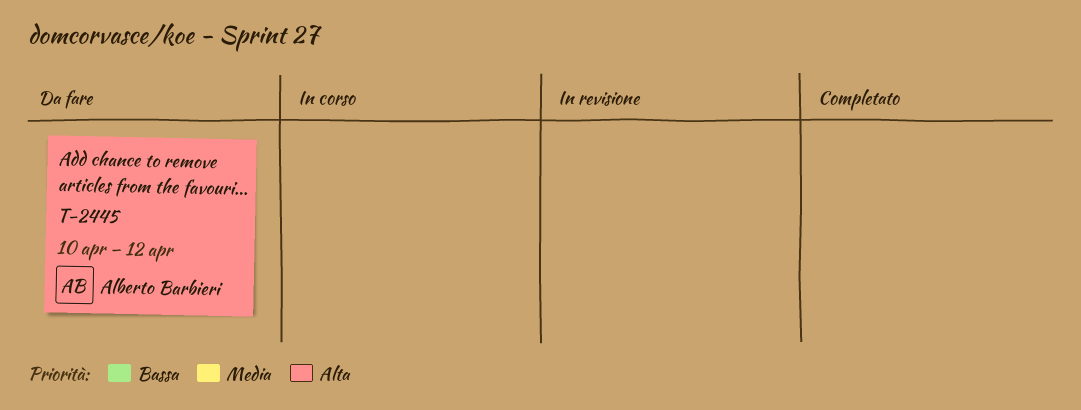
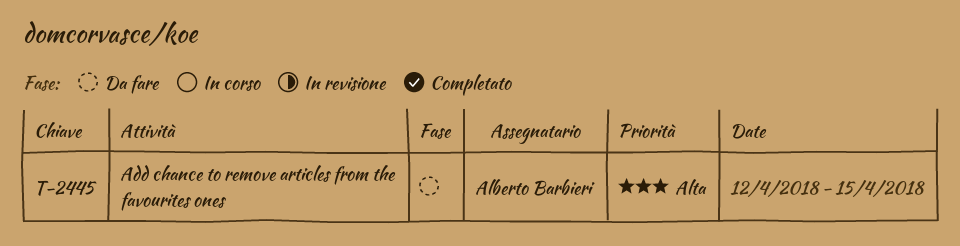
T-2445, start: Apr 10 -> Apr 12
T-2445, due: Apr 12 -> Apr 15

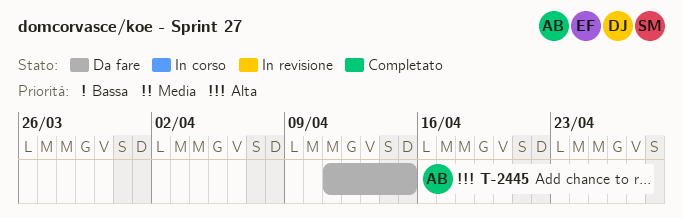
T-2445, start: Apr 12 -> Apr 11

